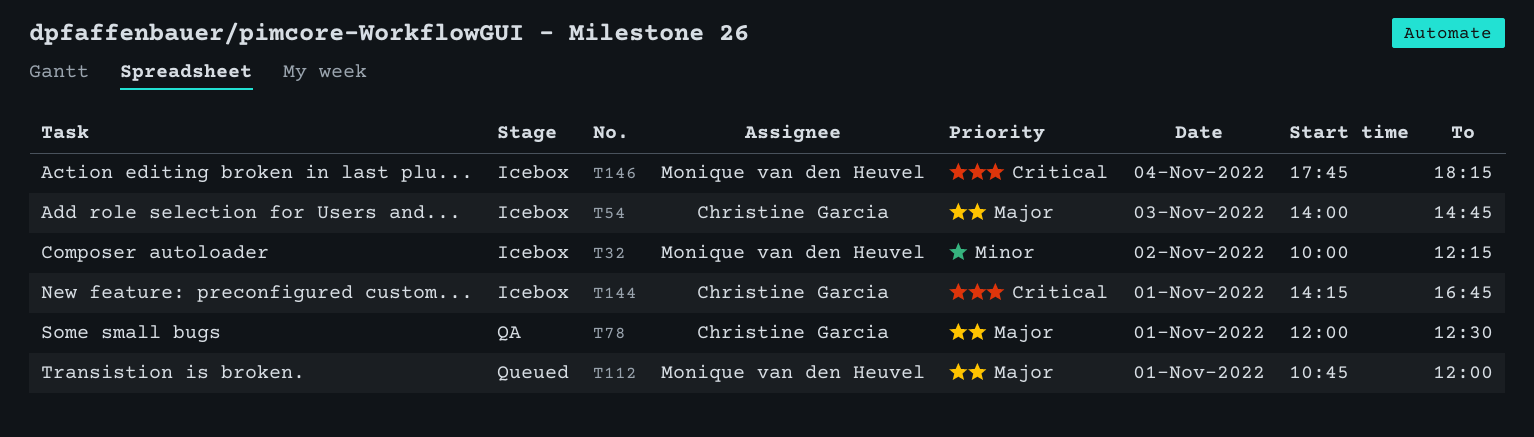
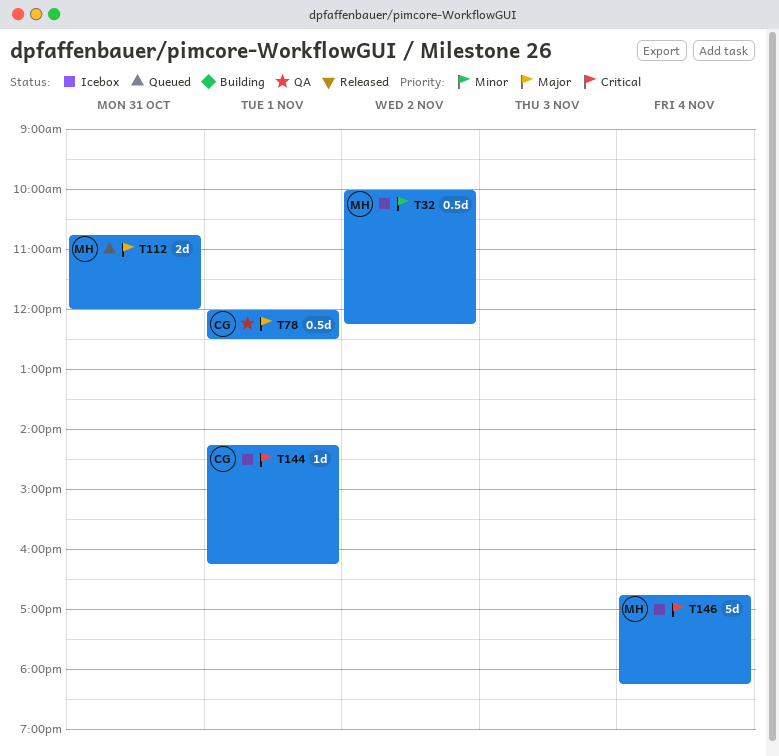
T54: present -> none
T112, day: Nov 1 -> Oct 31
T144, ends: 16:45 -> 16:15
T146, begins: 17:45 -> 16:45

